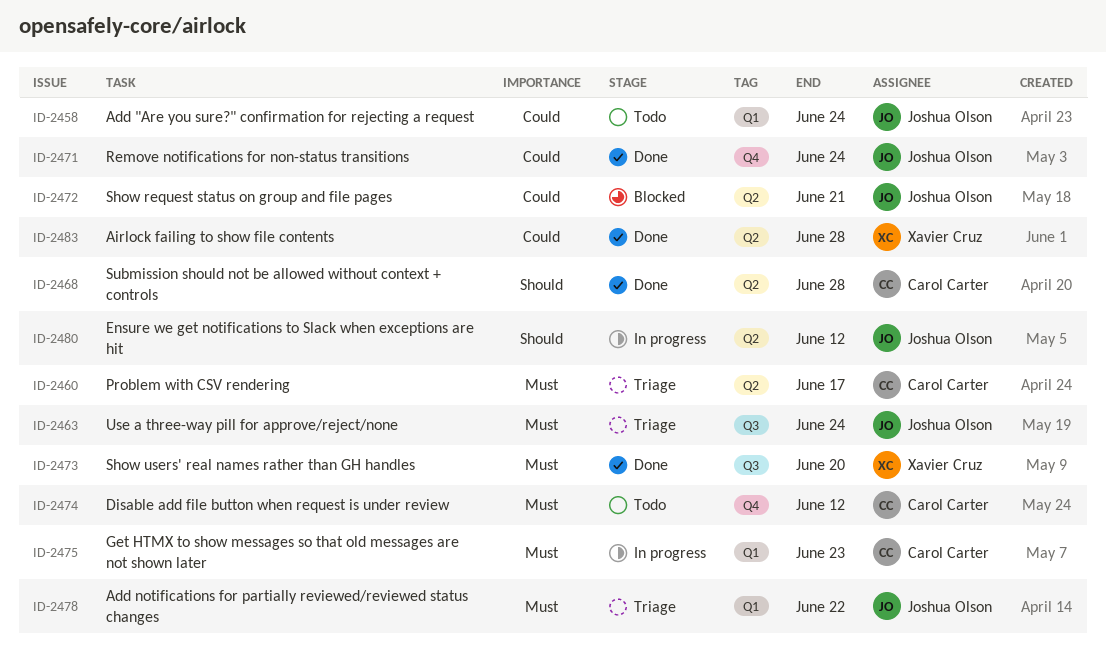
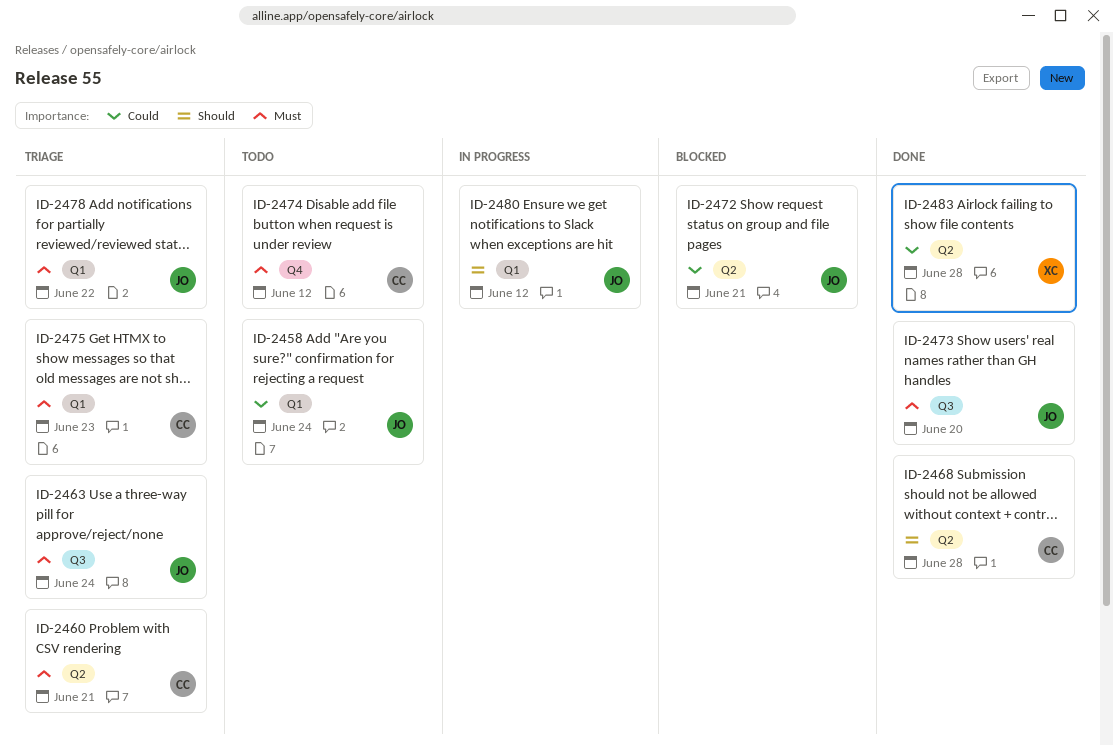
ID-2460, due: Jun 17 -> Jun 21
ID-2471: present -> none
ID-2473, owner: Xavier Cruz -> Joshua Olson
ID-2475, status: In progress -> Triage
ID-2480, label: Q2 -> Q1

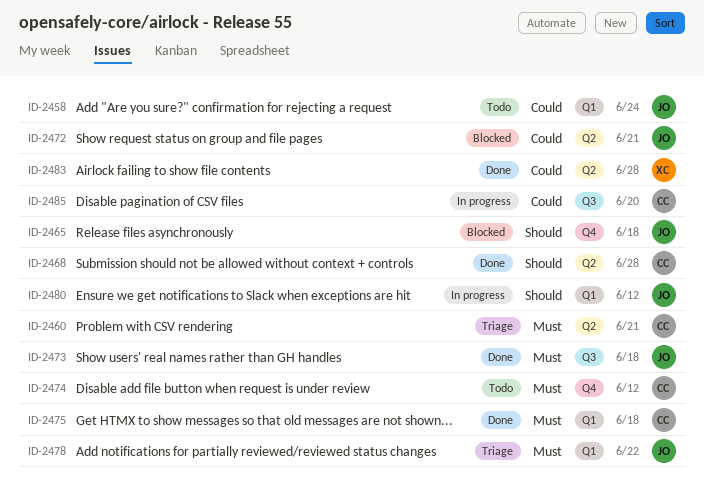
ID-2463: present -> none
ID-2465: none -> present
ID-2473, due: Jun 20 -> Jun 18
ID-2475, status: Triage -> Done
ID-2475, due: Jun 23 -> Jun 18
ID-2485: none -> present

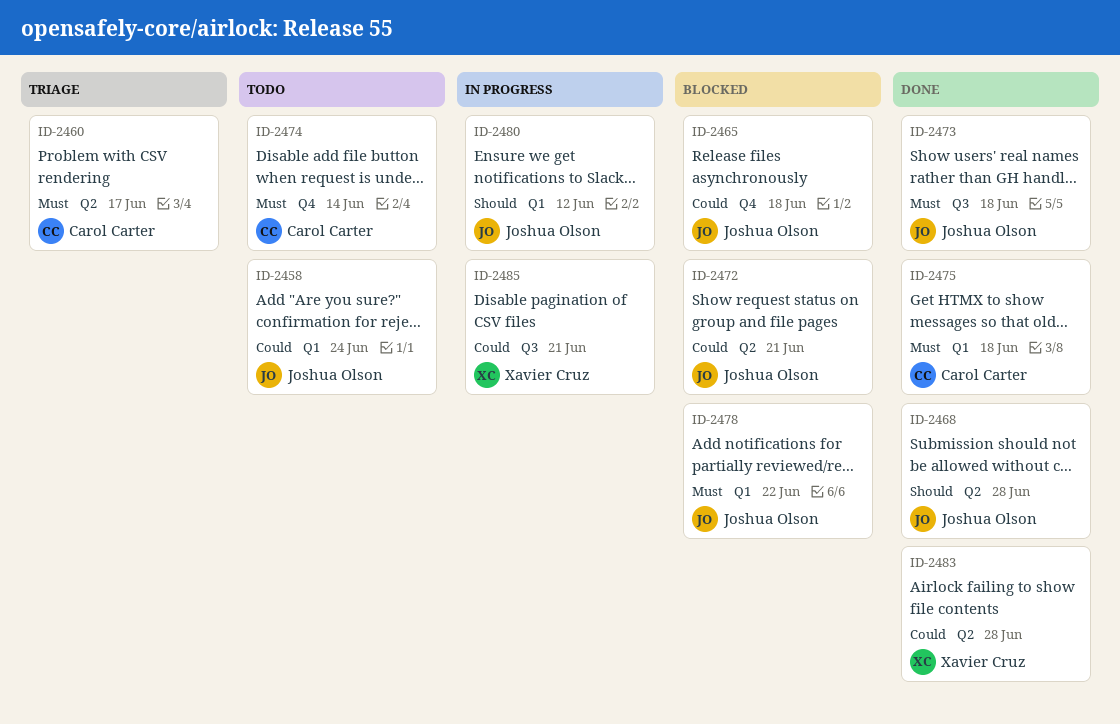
ID-2460, due: Jun 21 -> Jun 17
ID-2465, priority: Should -> Could
ID-2468, owner: Carol Carter -> Joshua Olson
ID-2474, due: Jun 12 -> Jun 14
ID-2478, status: Triage -> Blocked
ID-2485, owner: Carol Carter -> Xavier Cruz
ID-2485, due: Jun 20 -> Jun 21

